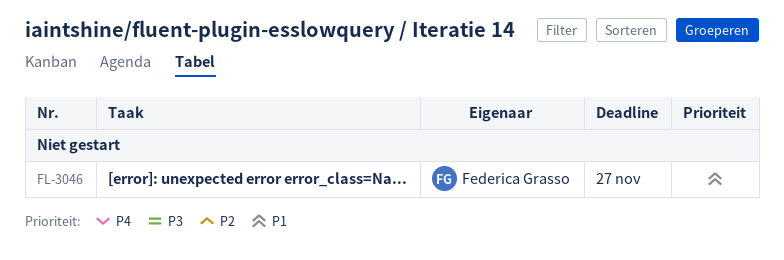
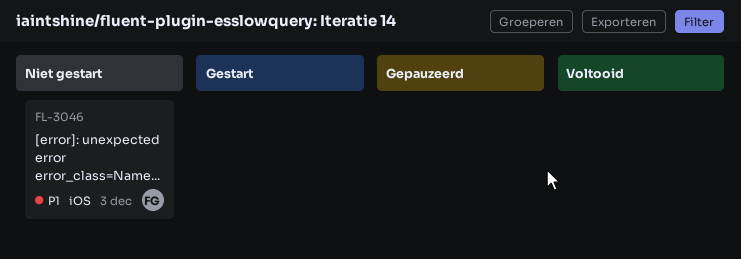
FL-3046, due: Nov 27 -> Dec 3

